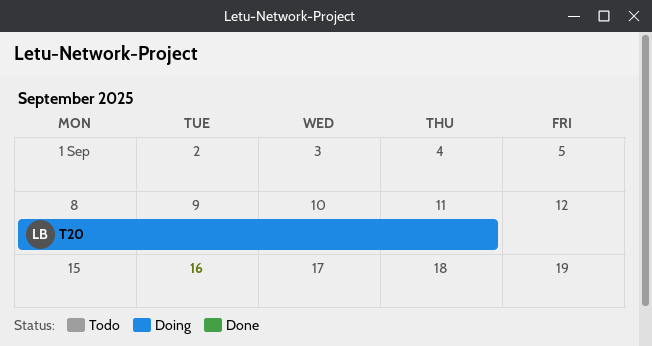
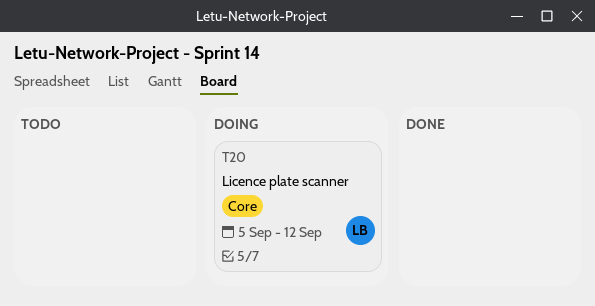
T20, start: Sep 8 -> Sep 5
T20, due: Sep 11 -> Sep 12

